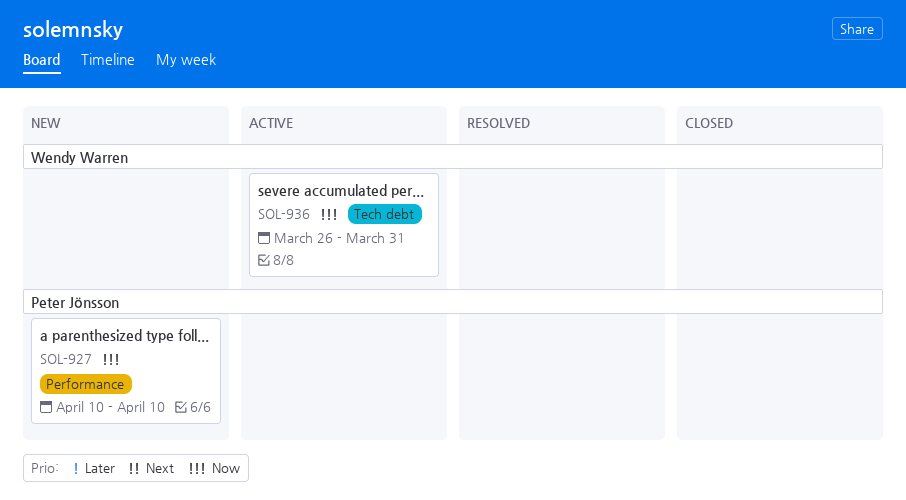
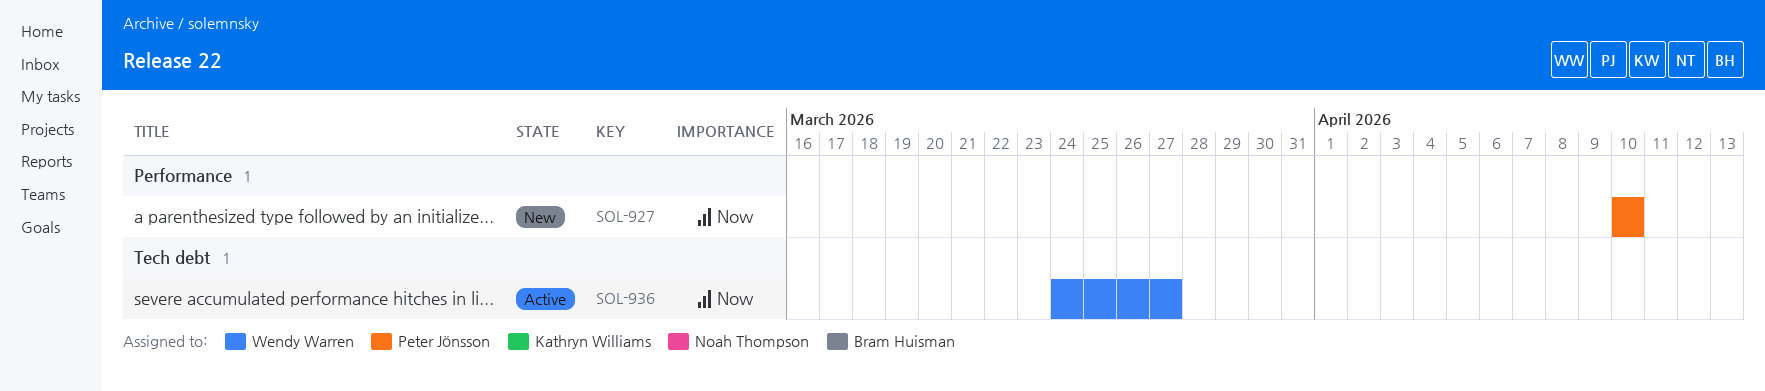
SOL-936, start: Mar 26 -> Mar 24
SOL-936, due: Mar 31 -> Mar 27

